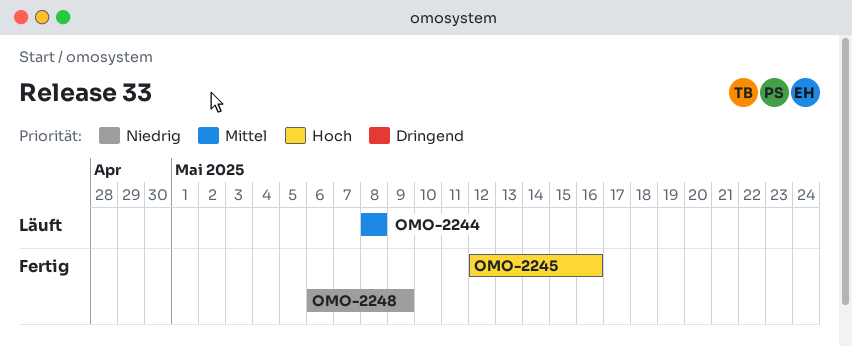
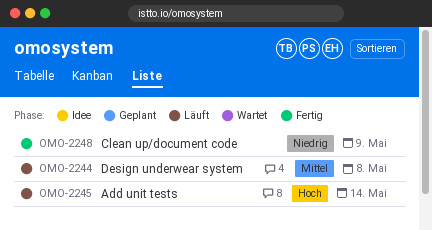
OMO-2245, status: Fertig -> Läuft
OMO-2245, due: May 16 -> May 14

